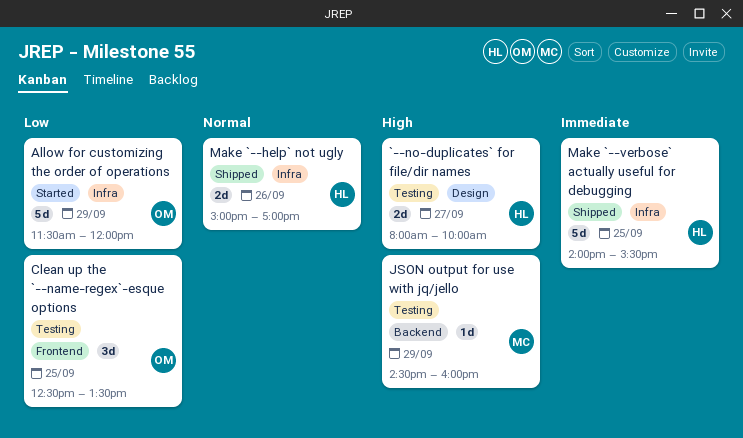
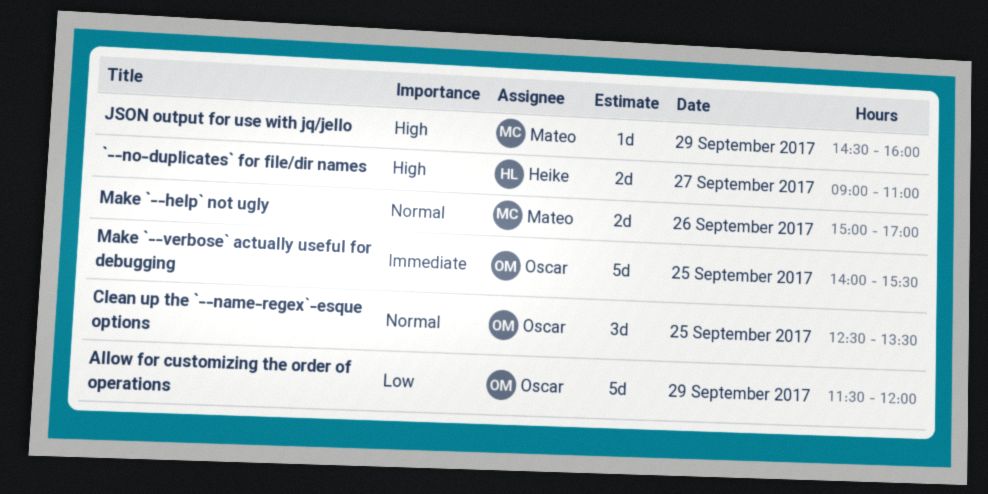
`--no-duplicates` for file/dir names, begins: 08:00 -> 09:00
`--no-duplicates` for file/dir names, ends: 10:00 -> 11:00
Clean up the `--name-regex`-esque options, priority: Low -> Normal
Make `--help` not ugly, owner: Heike -> Mateo
Make `--verbose` actually useful for debugging, owner: Heike -> Oscar

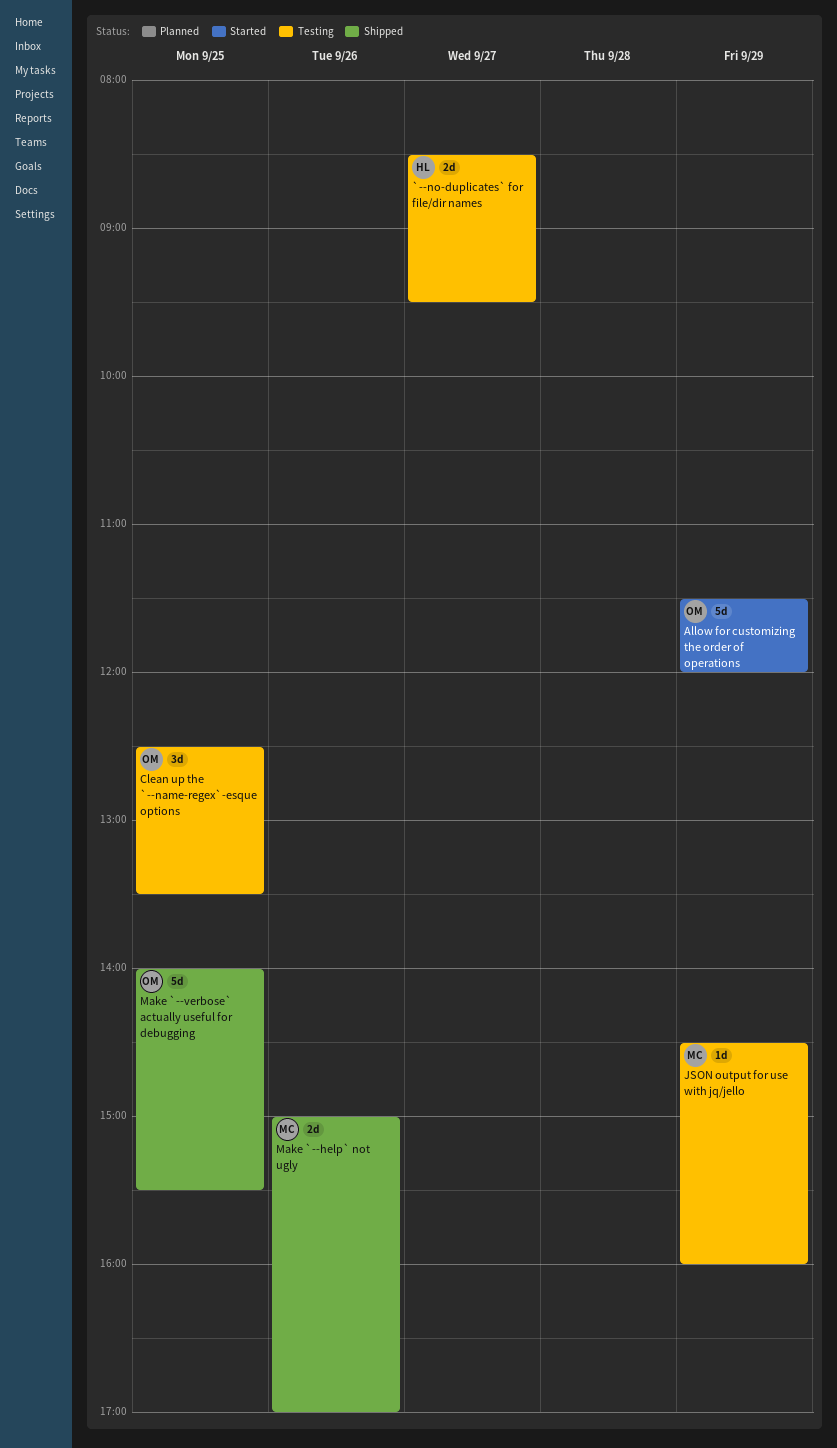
`--no-duplicates` for file/dir names, begins: 09:00 -> 08:30
`--no-duplicates` for file/dir names, ends: 11:00 -> 09:30

